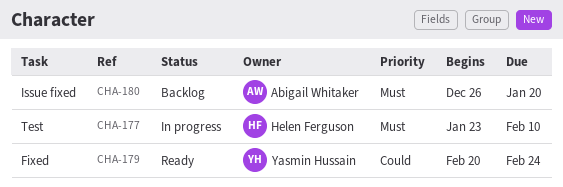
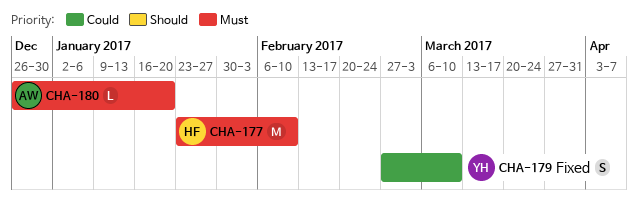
CHA-179, start: Feb 20 -> Feb 27
CHA-179, due: Feb 24 -> Mar 10

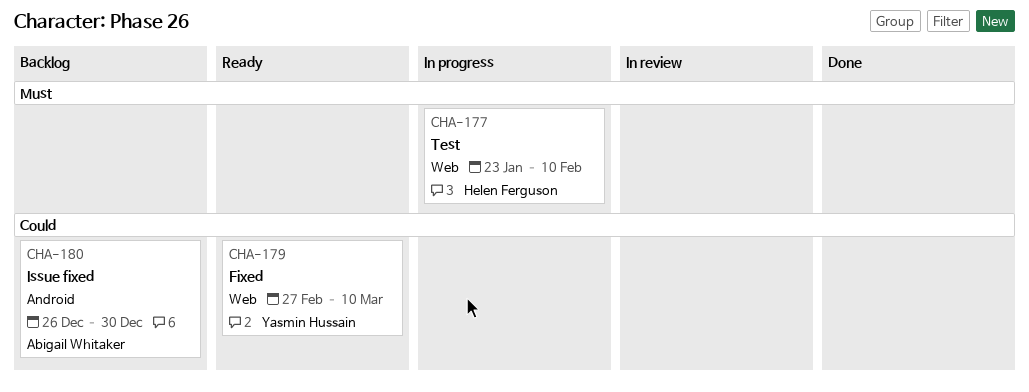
CHA-180, priority: Must -> Could
CHA-180, due: Jan 20 -> Dec 30

